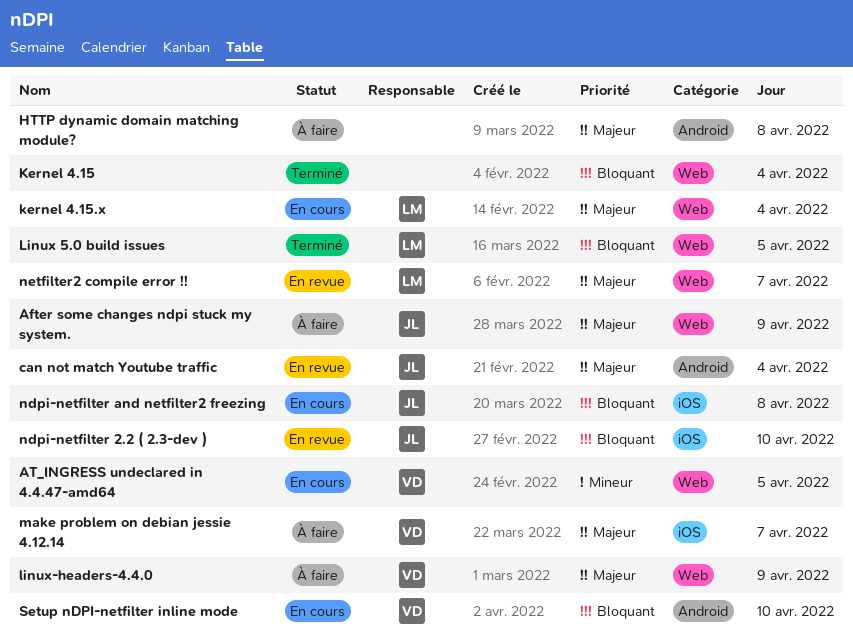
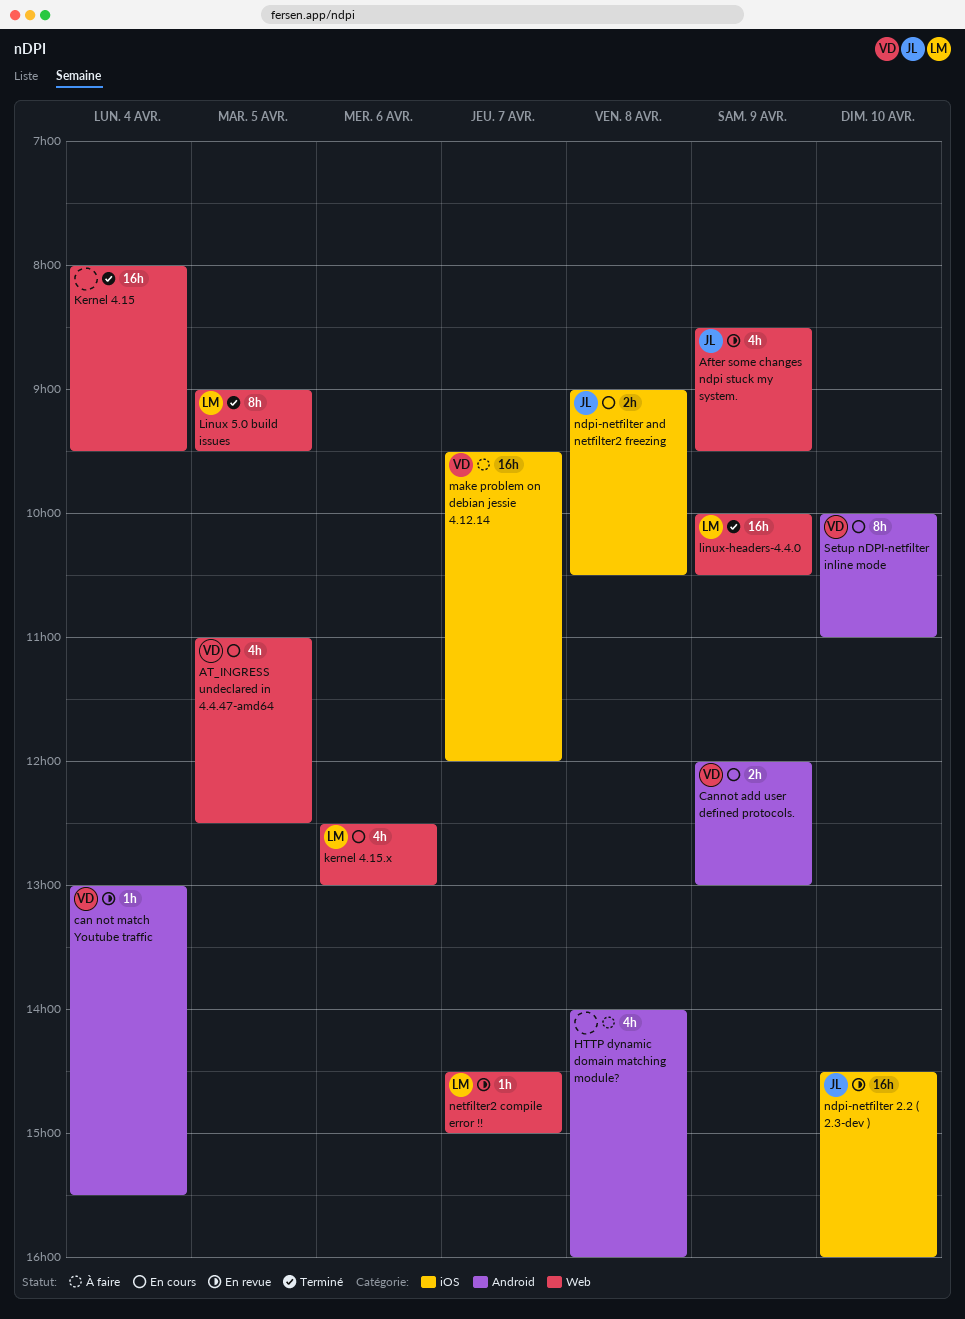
After some changes ndpi stuck my system., status: À faire -> En revue
can not match Youtube traffic, owner: JL -> VD
Cannot add user defined protocols.: none -> present
kernel 4.15.x, day: Apr 4 -> Apr 6
linux-headers-4.4.0, status: À faire -> Terminé
linux-headers-4.4.0, owner: VD -> LM

